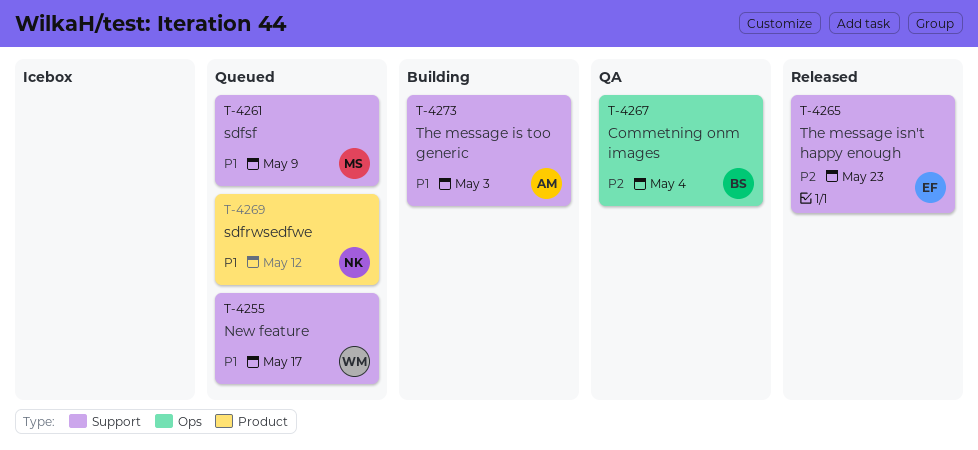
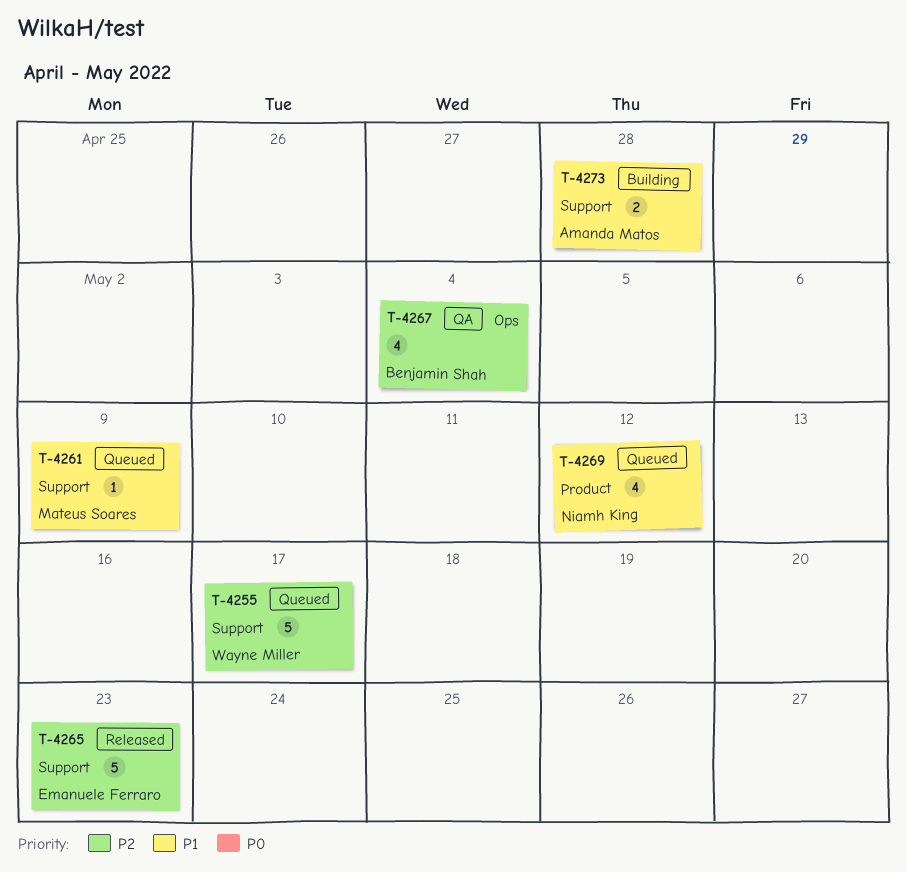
T-4255, priority: P1 -> P2
T-4273, due: May 3 -> Apr 28

